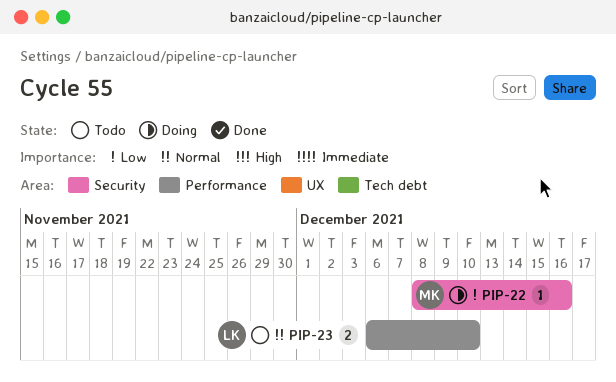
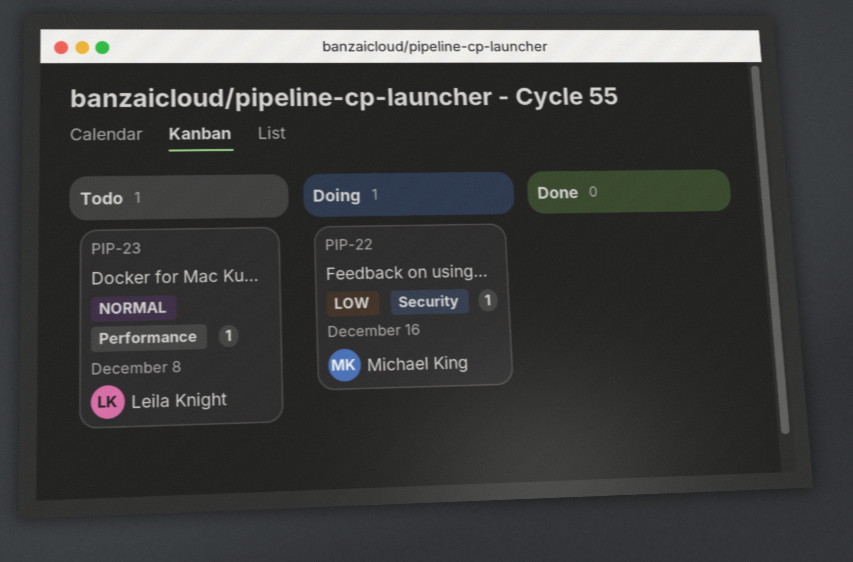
PIP-23, estimate: 2 -> 1
PIP-23, due: Dec 10 -> Dec 8

